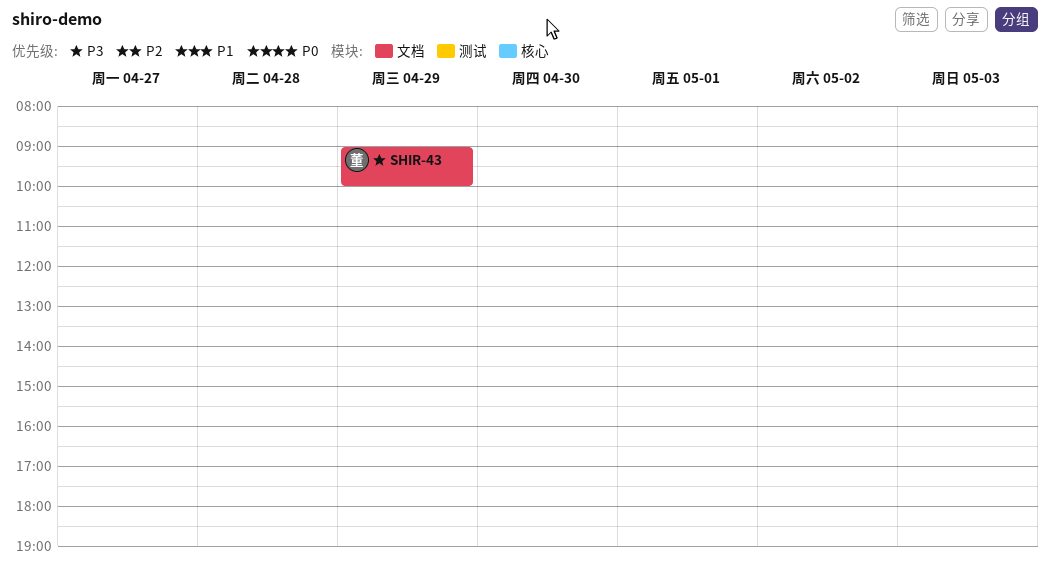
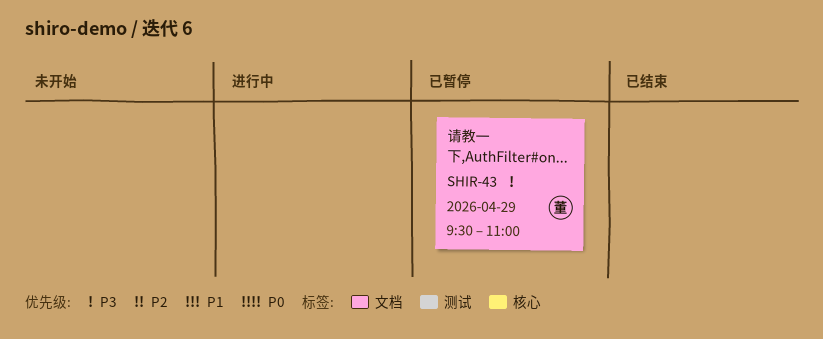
SHIR-43, begins: 09:00 -> 09:30
SHIR-43, ends: 10:00 -> 11:00

